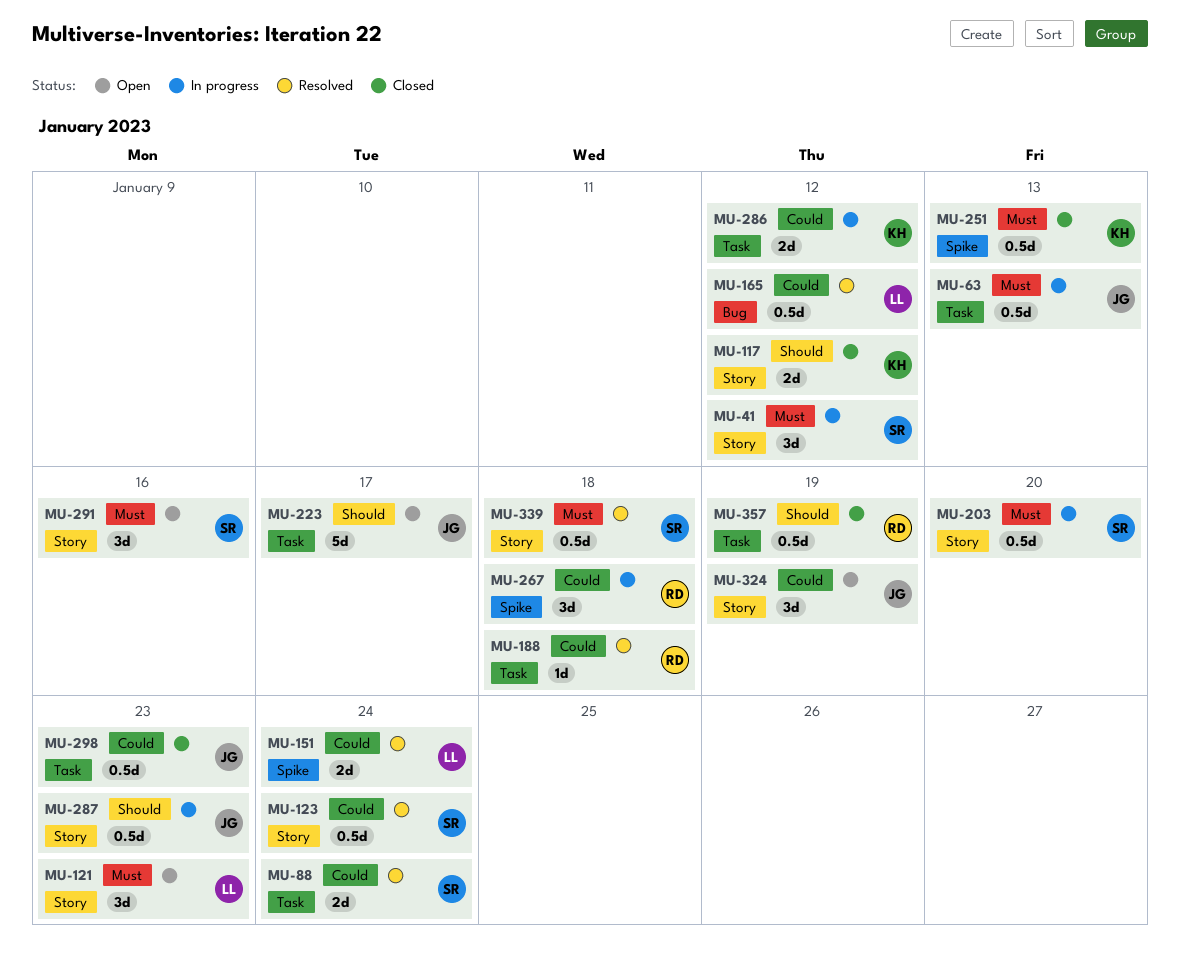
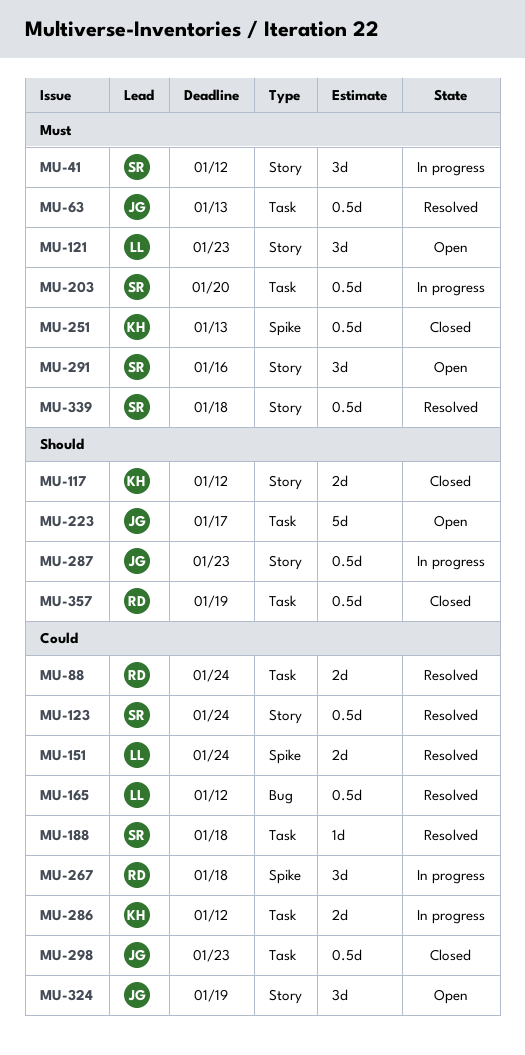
MU-63, status: In progress -> Resolved
MU-88, owner: SR -> RD
MU-188, owner: RD -> SR
MU-203, label: Story -> Task

